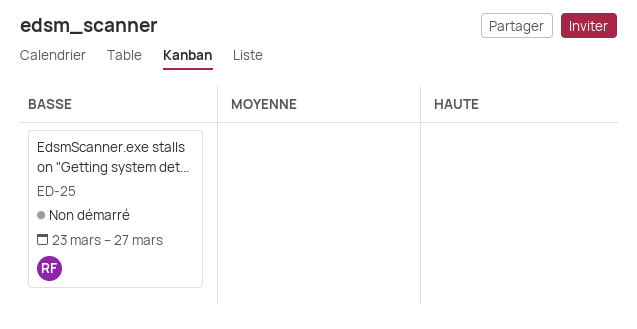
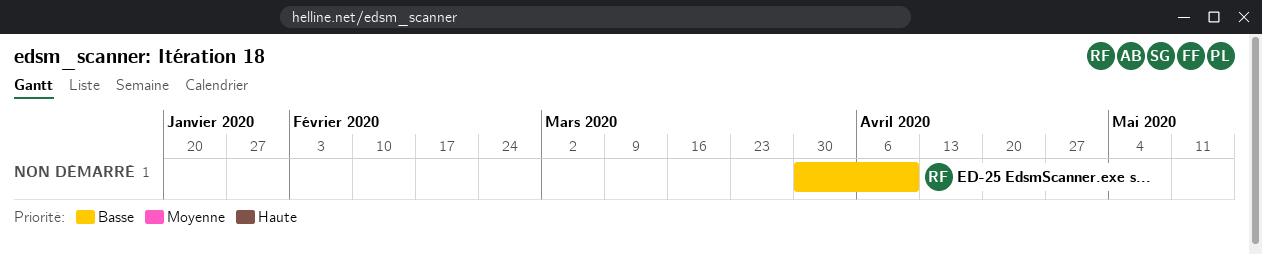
ED-25, start: Mar 23 -> Mar 30
ED-25, due: Mar 27 -> Apr 10

